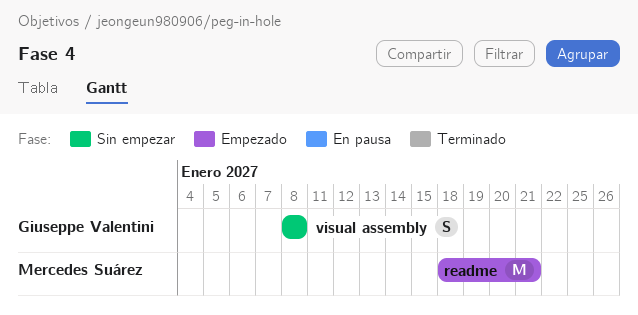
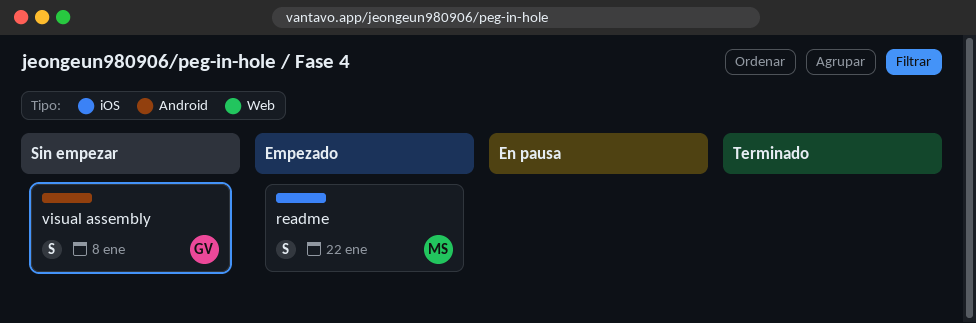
readme, estimate: M -> S
readme, due: Jan 21 -> Jan 22

